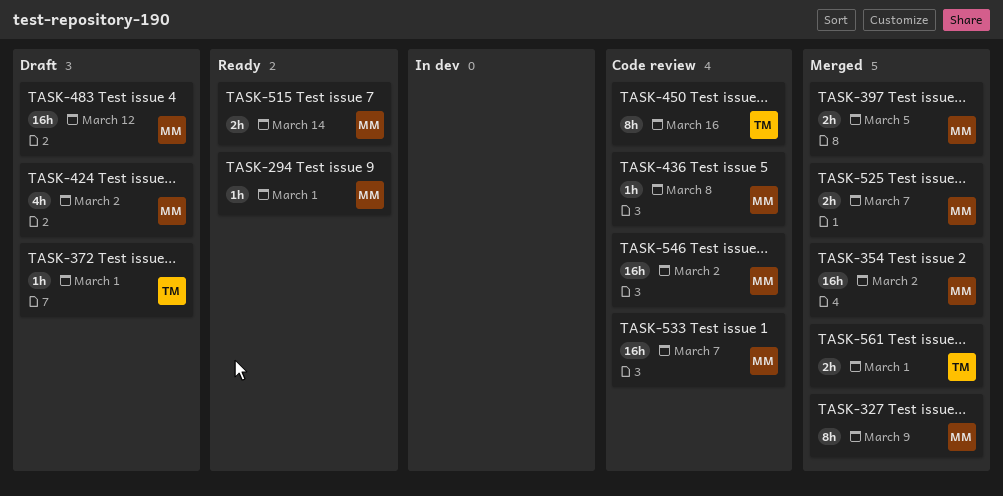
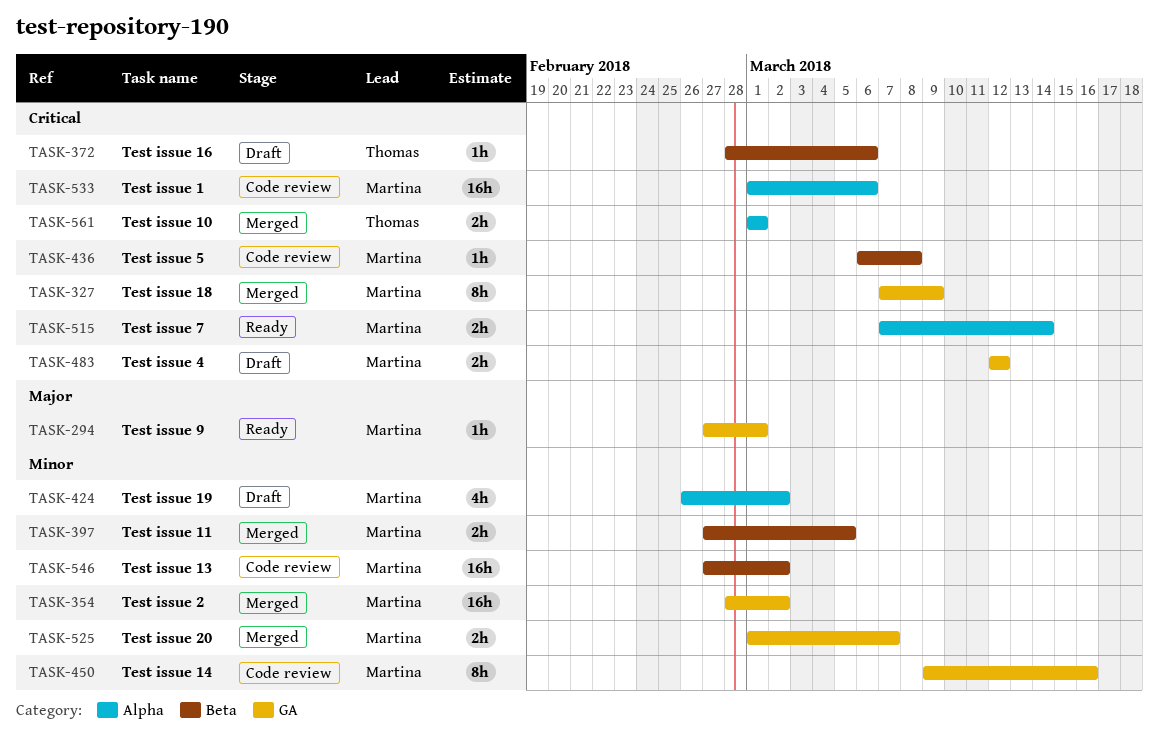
TASK-372, due: Mar 1 -> Mar 6
TASK-450, owner: Thomas -> Martina
TASK-483, estimate: 16h -> 2h
TASK-533, due: Mar 7 -> Mar 6

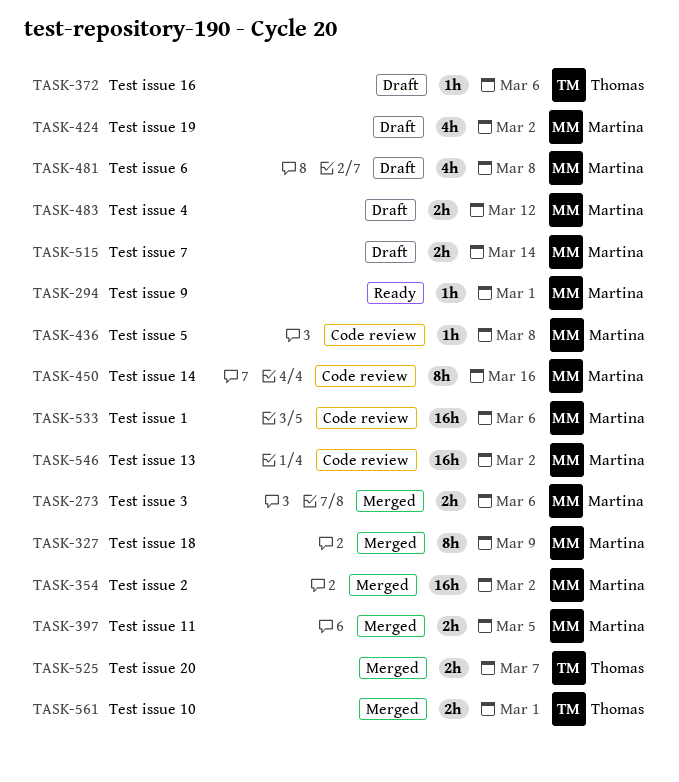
TASK-273: none -> present
TASK-481: none -> present
TASK-515, status: Ready -> Draft
TASK-525, owner: Martina -> Thomas

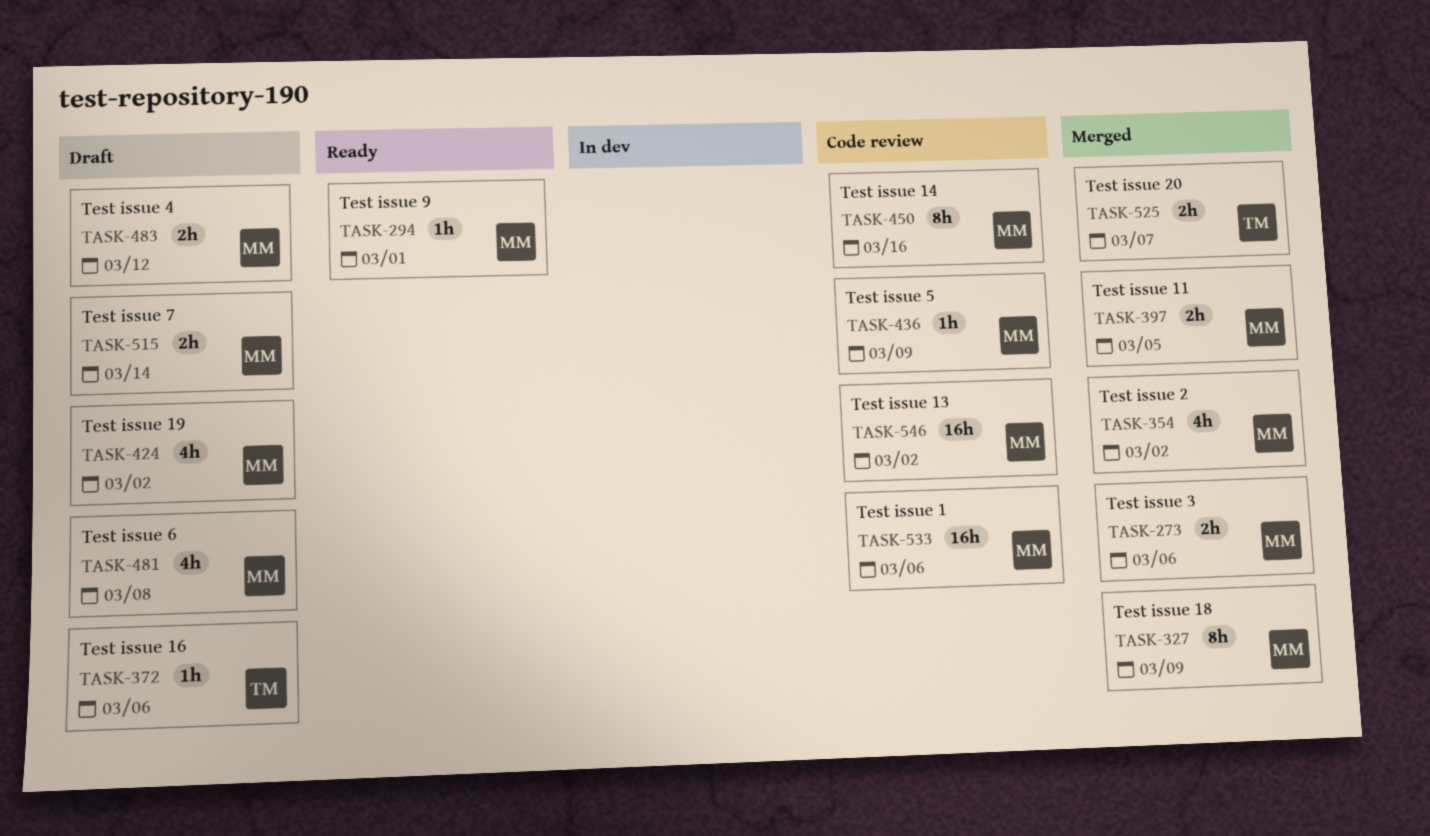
TASK-354, estimate: 16h -> 4h
TASK-436, due: Mar 8 -> Mar 9
TASK-561: present -> none

